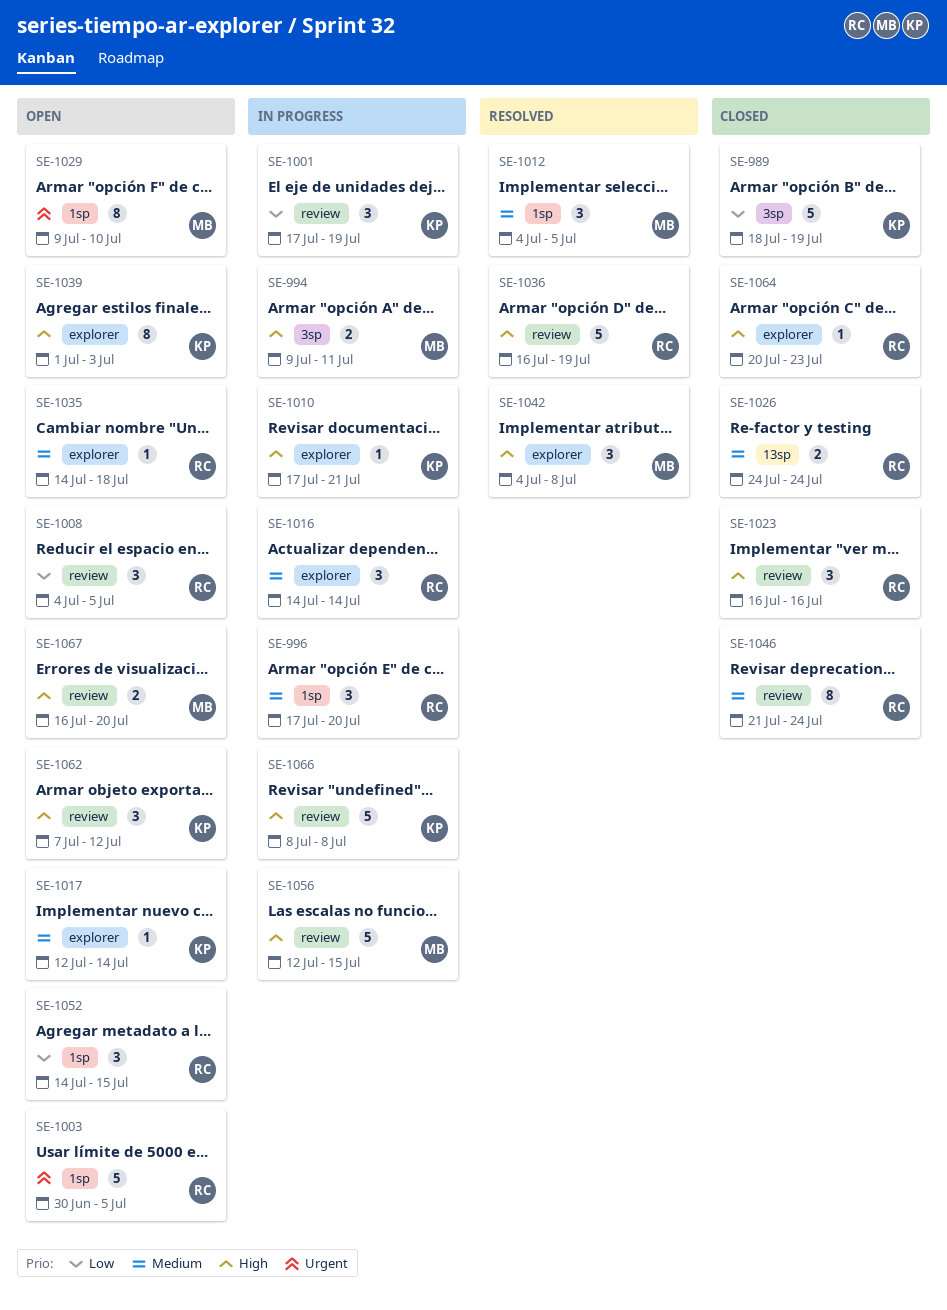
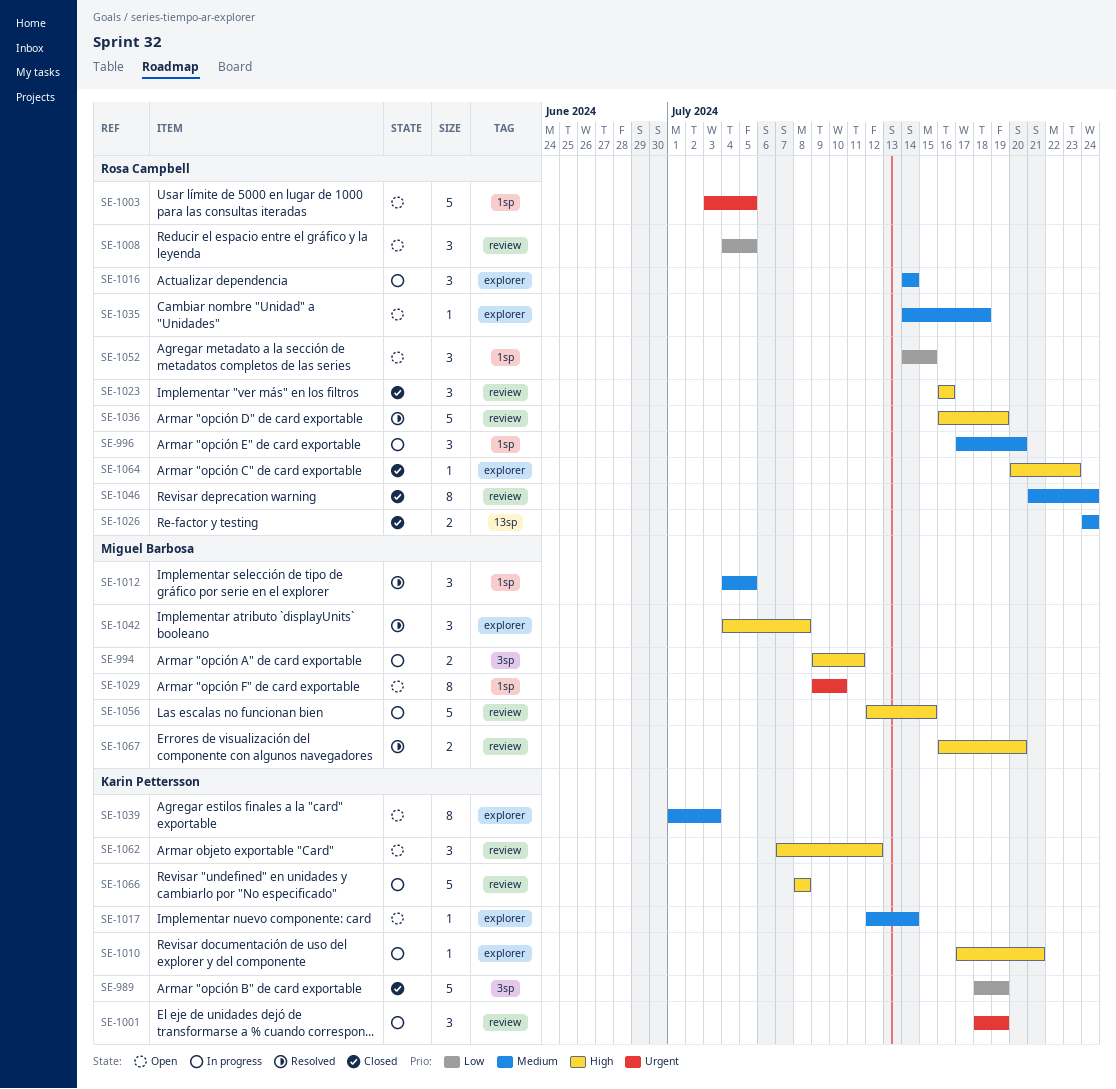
SE-1001, priority: Low -> Urgent
SE-1001, start: Jul 17 -> Jul 18
SE-1003, start: Jun 30 -> Jul 3
SE-1039, priority: High -> Medium
SE-1067, status: Open -> Resolved

